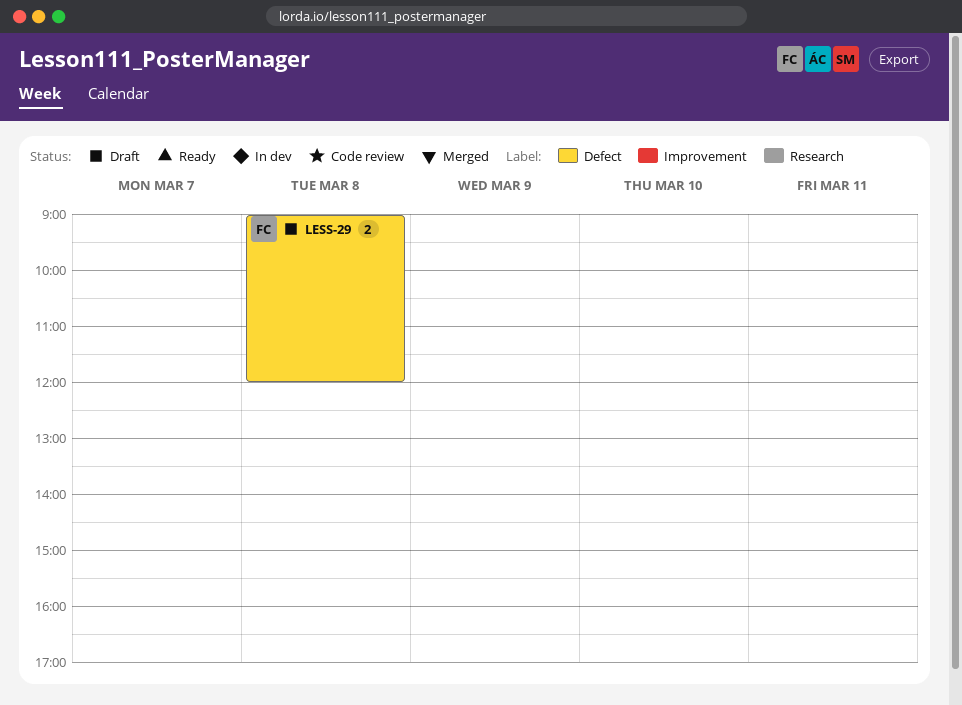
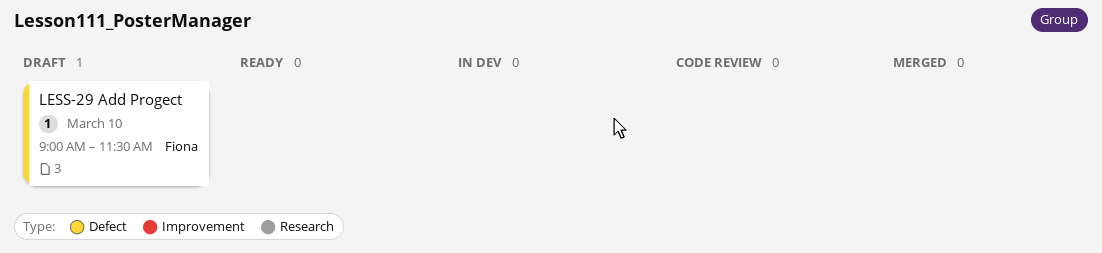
LESS-29, estimate: 2 -> 1
LESS-29, day: Mar 8 -> Mar 10
LESS-29, ends: 12:00 -> 11:30

